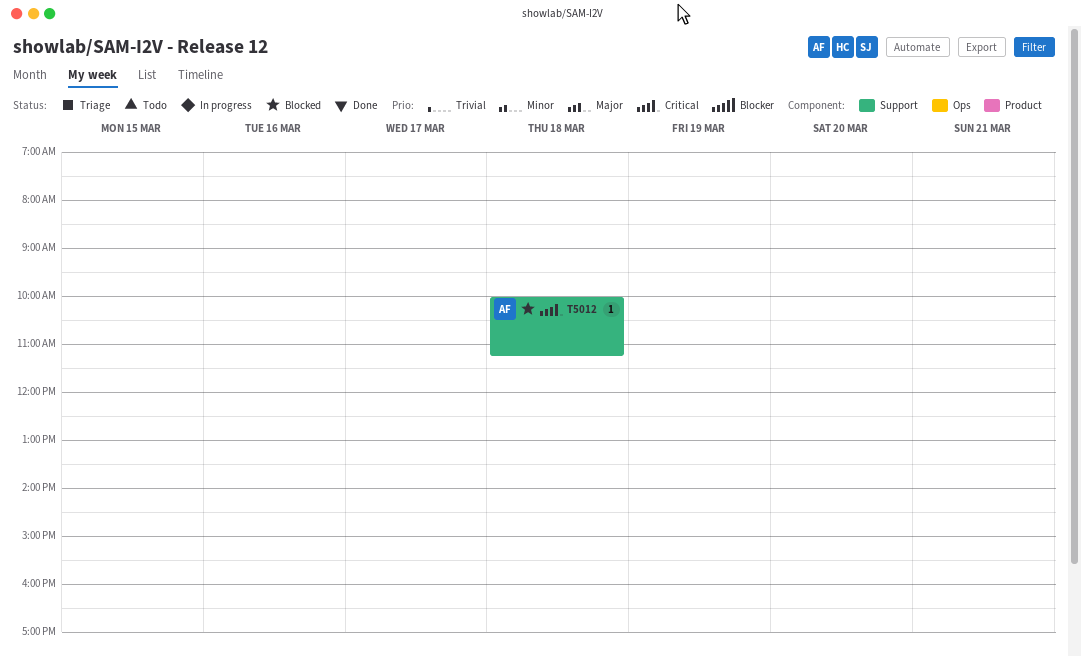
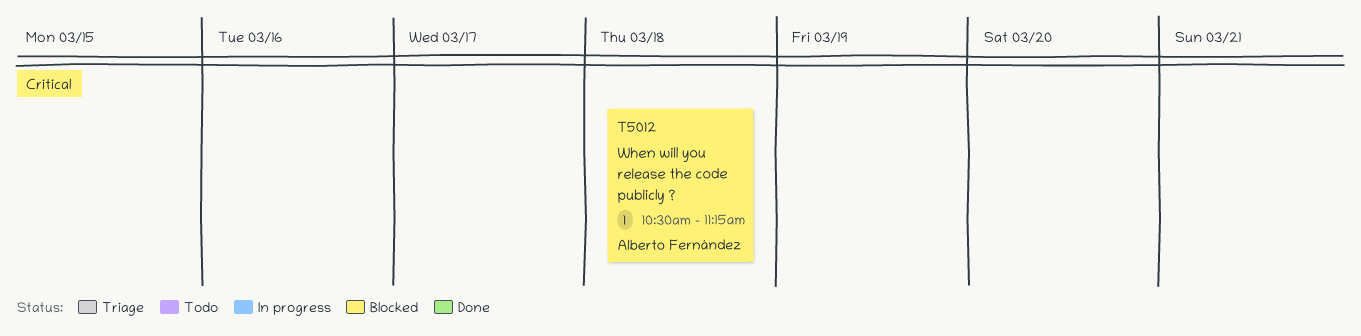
T5012, begins: 10:00 -> 10:30

